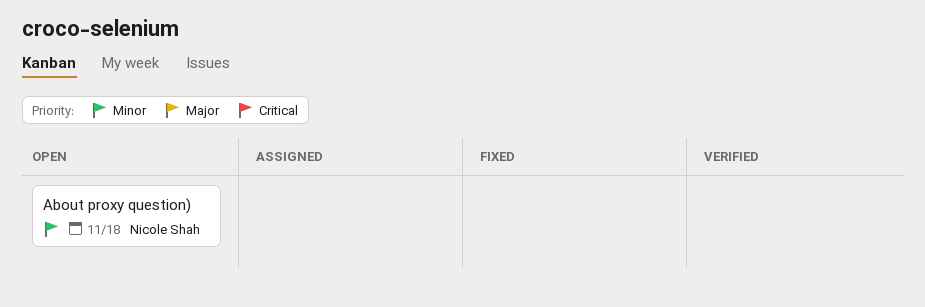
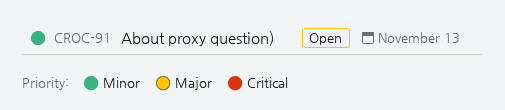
About proxy question), due: Nov 18 -> Nov 13

